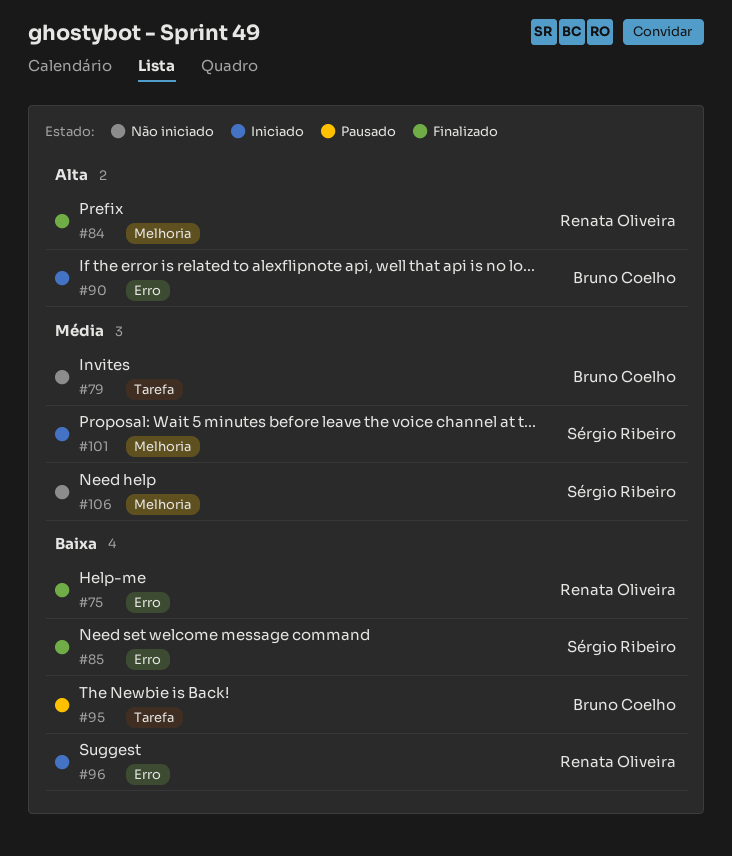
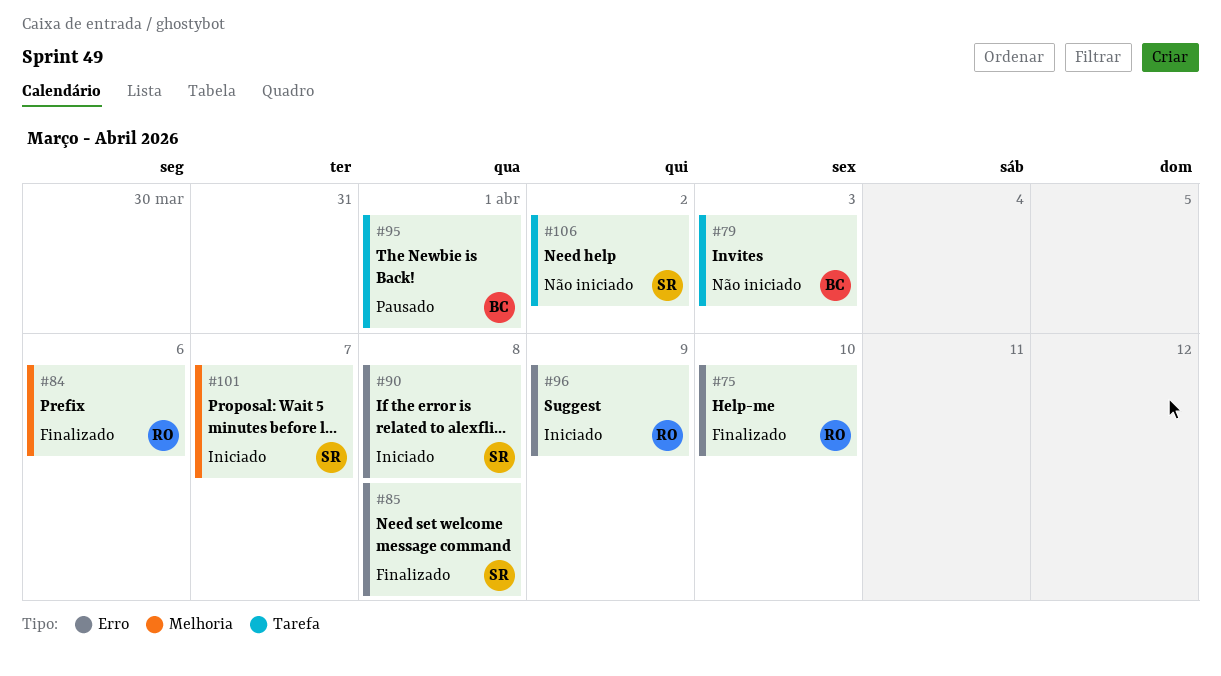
#90, owner: Bruno Coelho -> Sérgio Ribeiro
#106, label: Melhoria -> Tarefa

